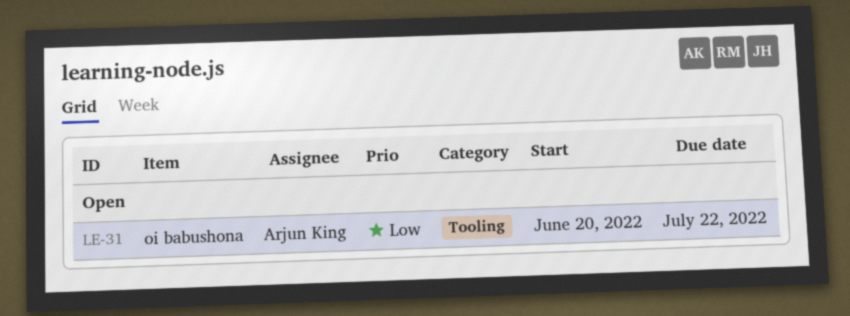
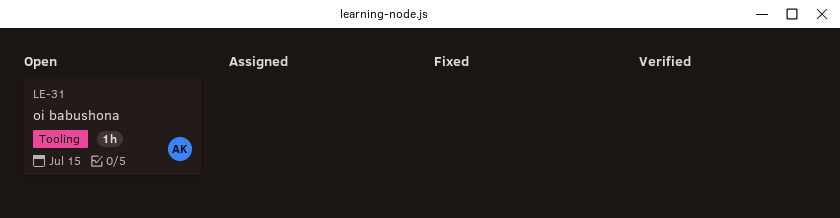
LE-31, due: Jul 22 -> Jul 15

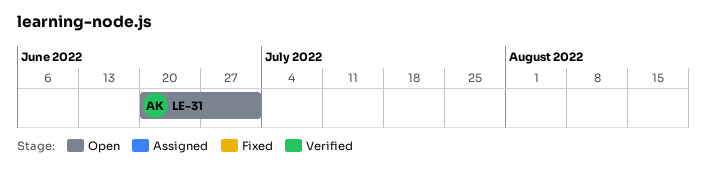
LE-31, due: Jul 15 -> Jul 1

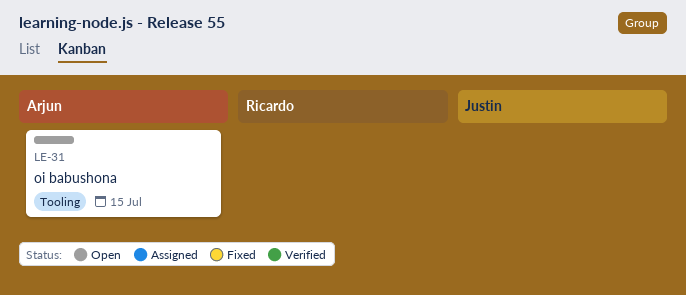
LE-31, due: Jul 1 -> Jul 15

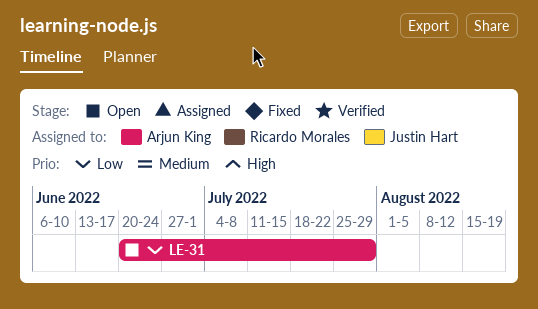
LE-31, due: Jul 15 -> Jul 29

